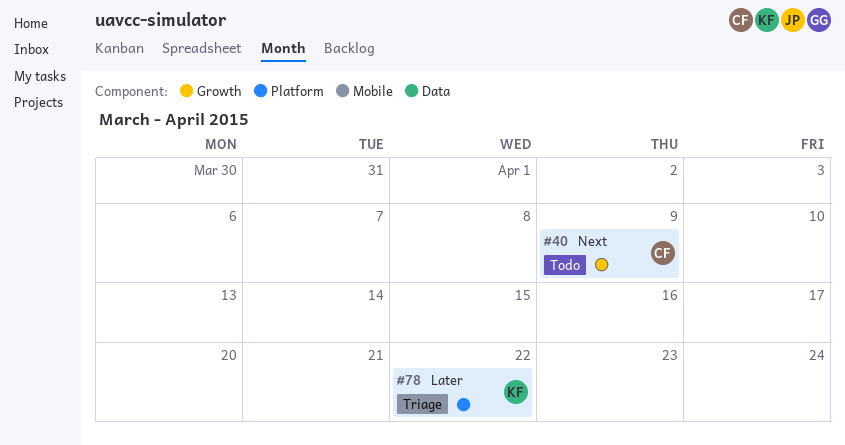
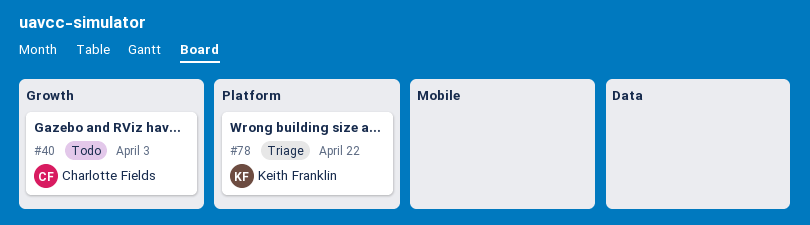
#40, due: Apr 9 -> Apr 3

